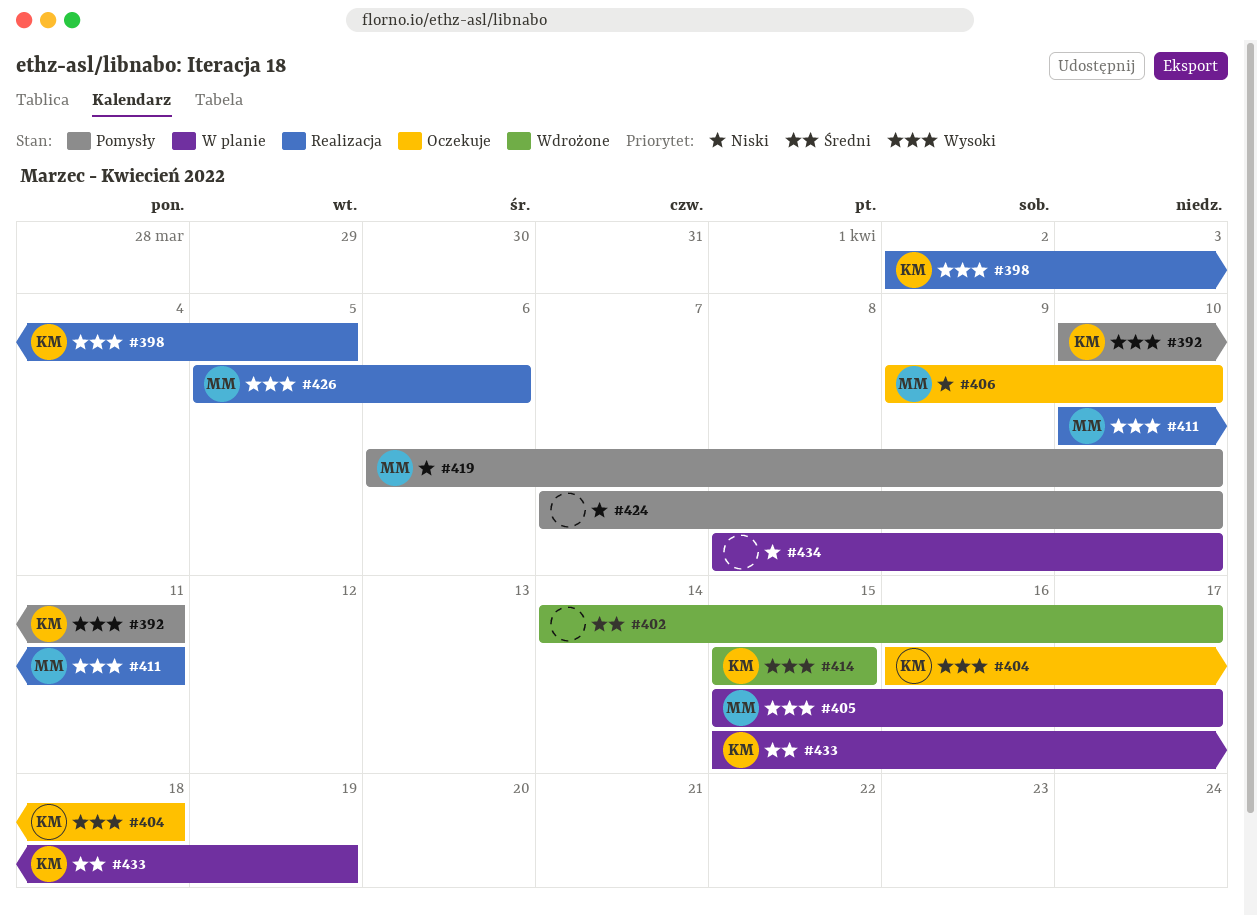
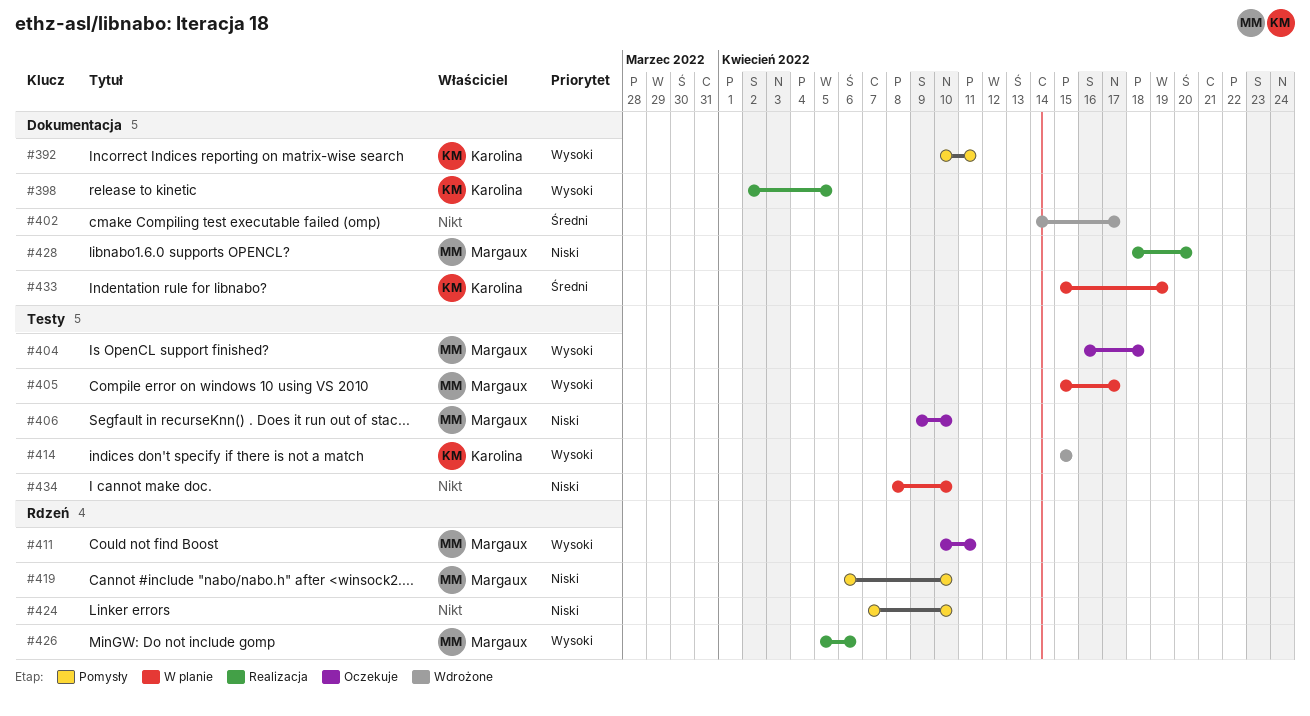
#404, owner: Karolina -> Margaux
#411, status: Realizacja -> Oczekuje
#428: none -> present

